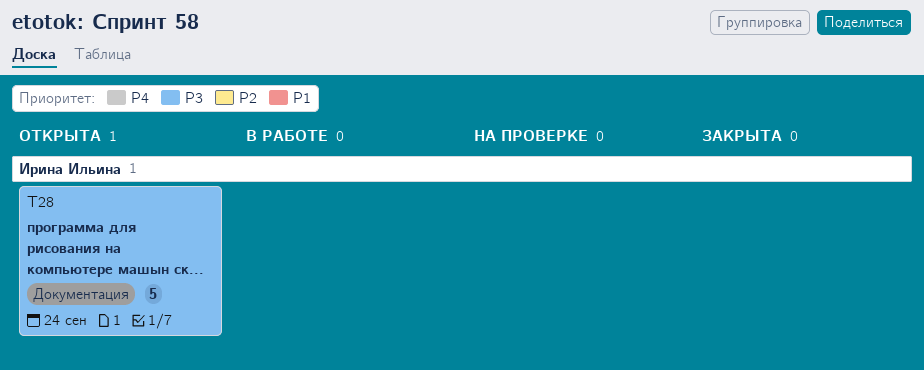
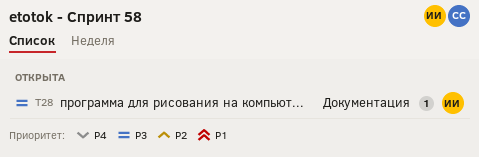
T28, estimate: 5 -> 1

